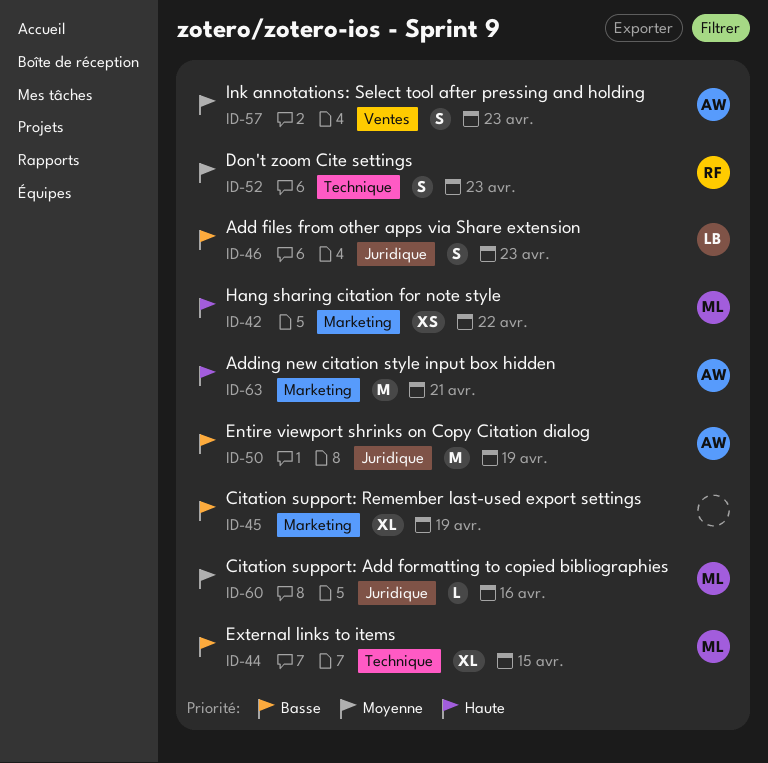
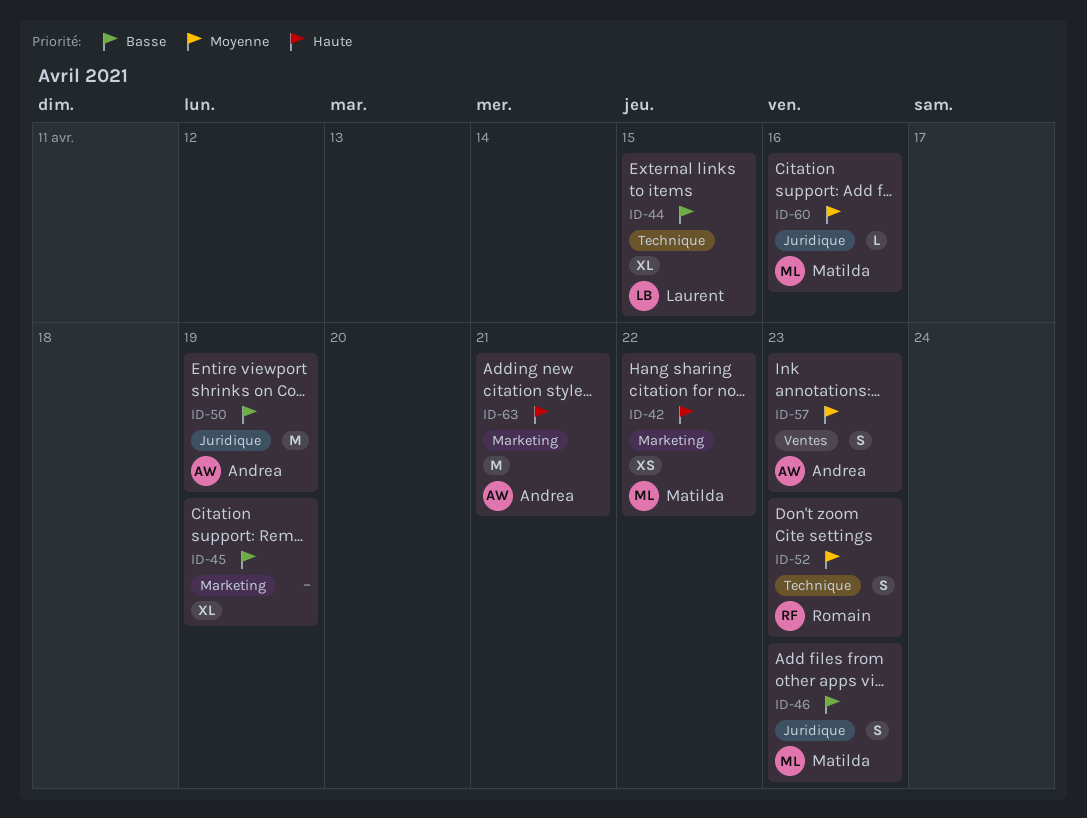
ID-44, owner: Matilda -> Laurent
ID-46, owner: Laurent -> Matilda

